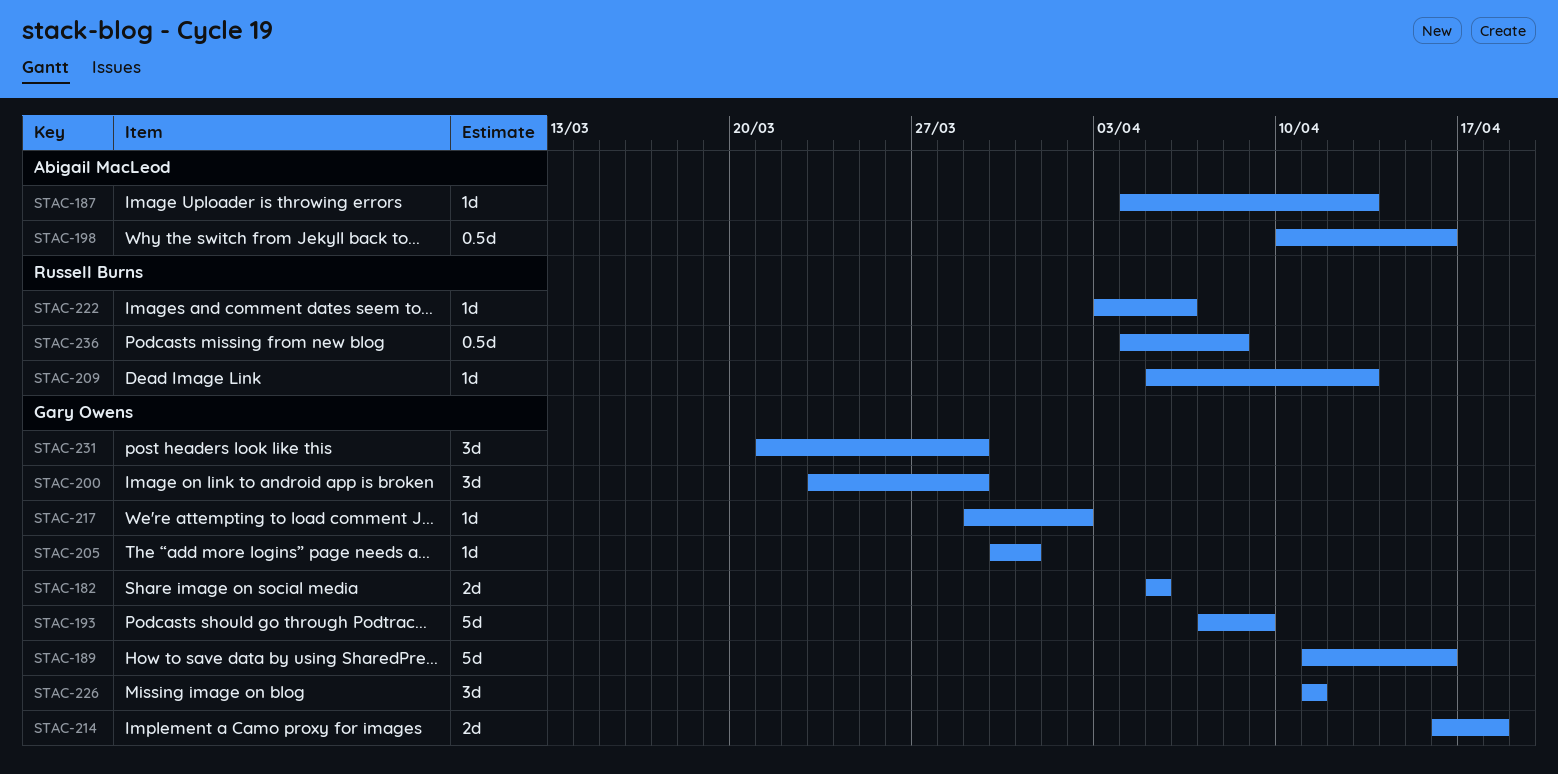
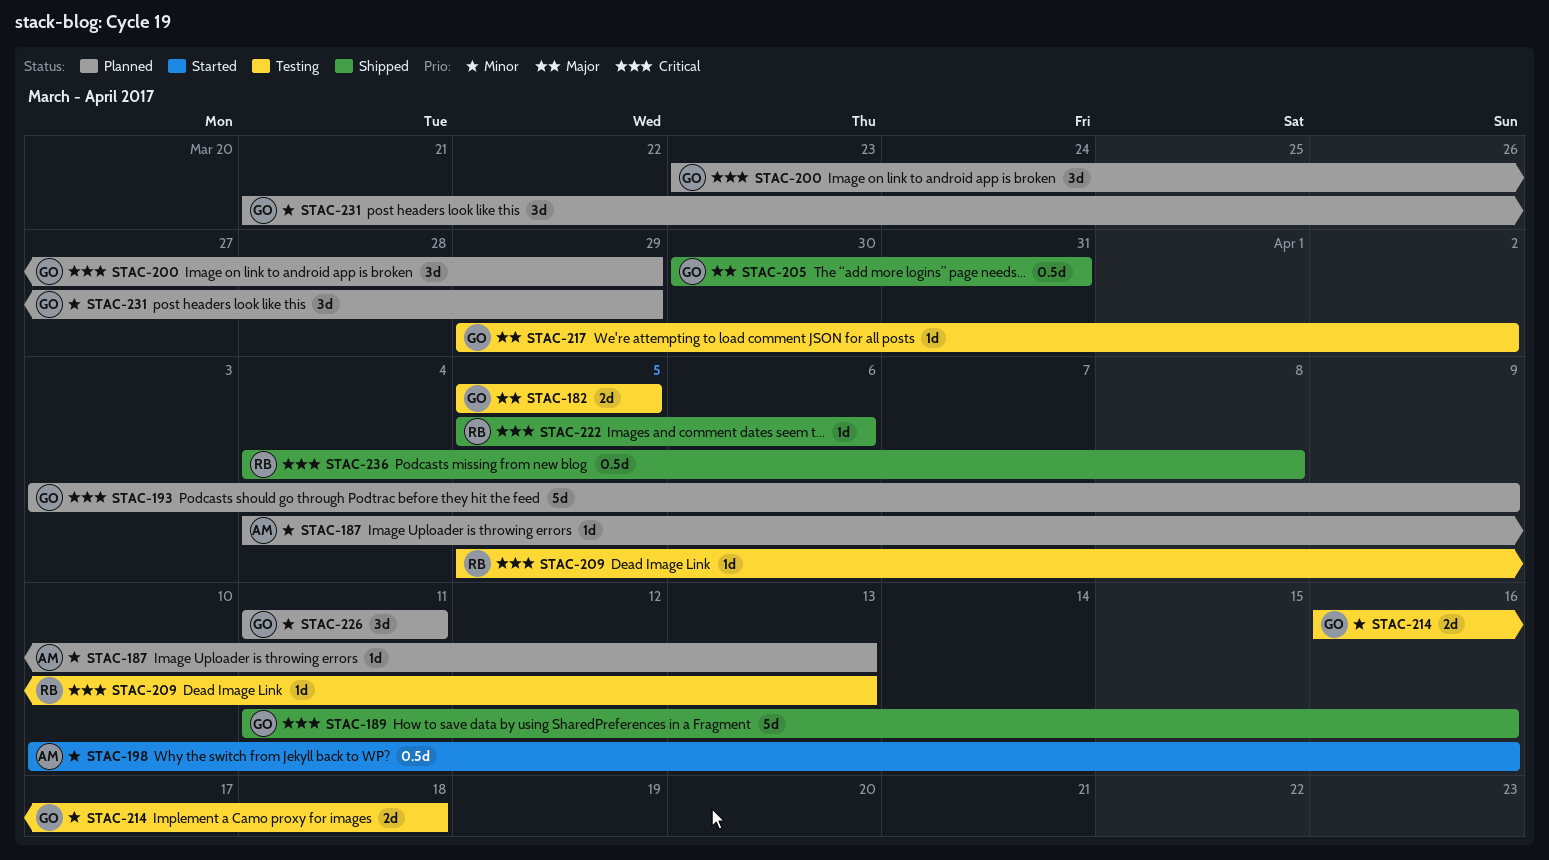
STAC-193, start: Apr 7 -> Apr 3
STAC-205, estimate: 1d -> 0.5d
STAC-222, start: Apr 3 -> Apr 5

